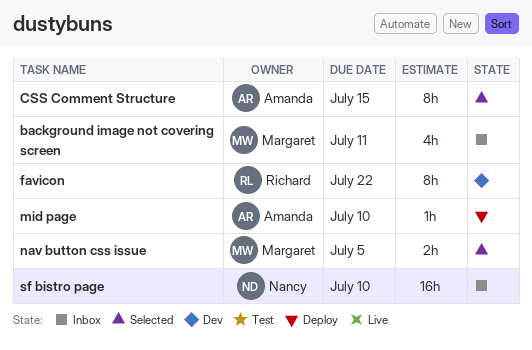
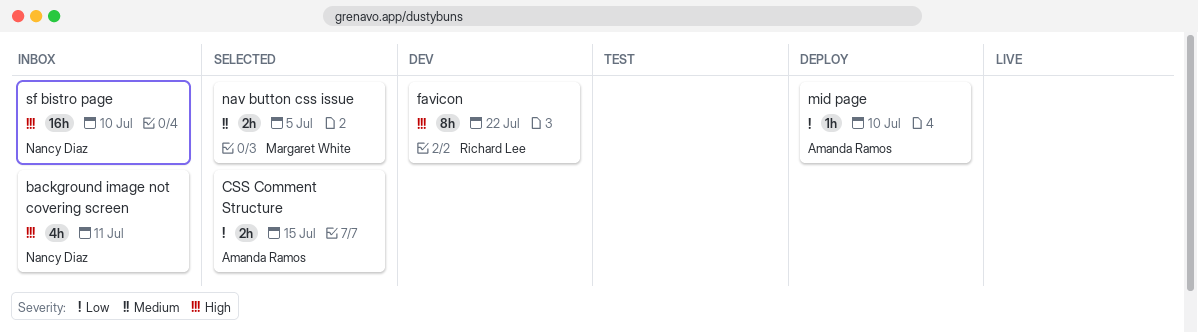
background image not covering screen, owner: Margaret White -> Nancy Diaz
CSS Comment Structure, estimate: 8h -> 2h

